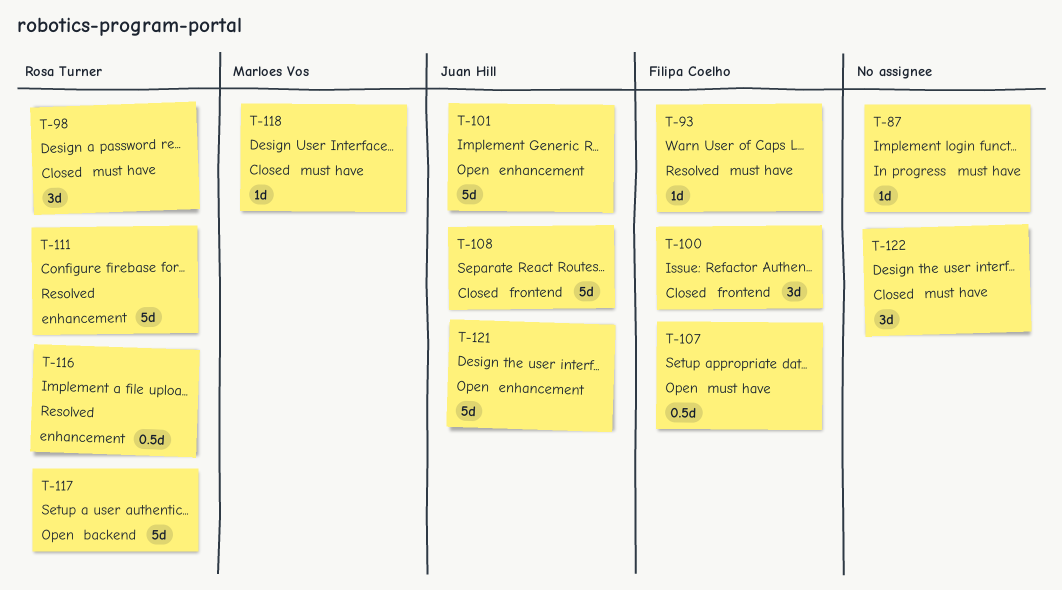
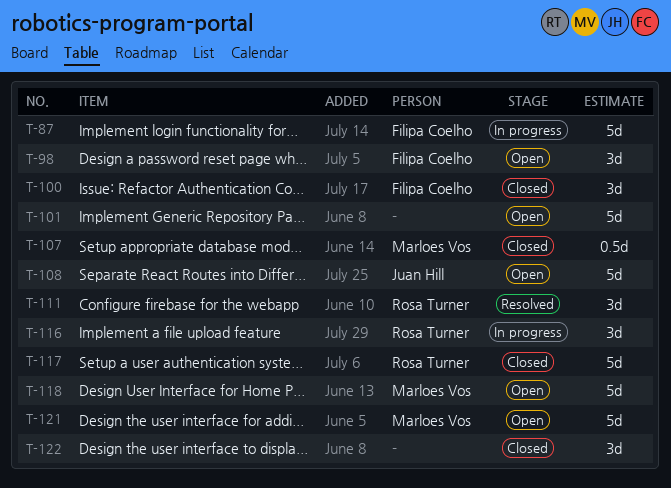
T-87, owner: none -> Filipa Coelho
T-87, estimate: 1d -> 5d
T-93: present -> none
T-98, status: Closed -> Open
T-98, owner: Rosa Turner -> Filipa Coelho
T-101, owner: Juan Hill -> none
T-107, status: Open -> Closed
T-107, owner: Filipa Coelho -> Marloes Vos
T-108, status: Closed -> Open
T-111, estimate: 5d -> 3d
T-116, status: Resolved -> In progress
T-116, estimate: 0.5d -> 3d
T-117, status: Open -> Closed
T-118, status: Closed -> Open
T-118, estimate: 1d -> 5d
T-121, owner: Juan Hill -> Marloes Vos

